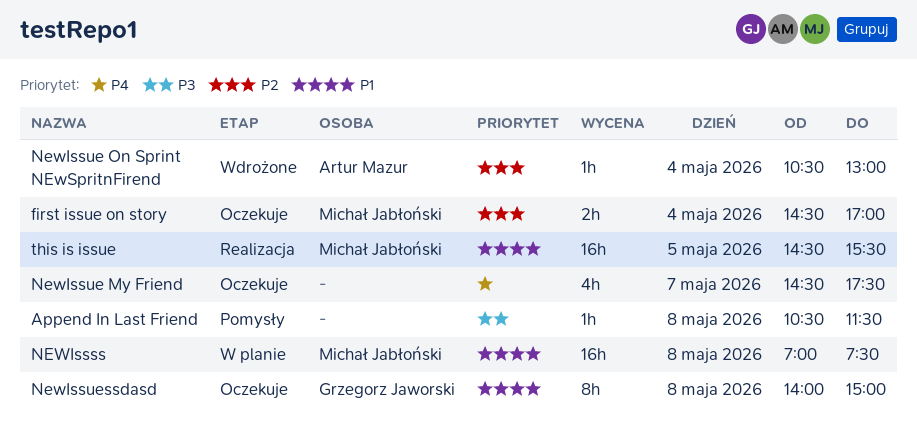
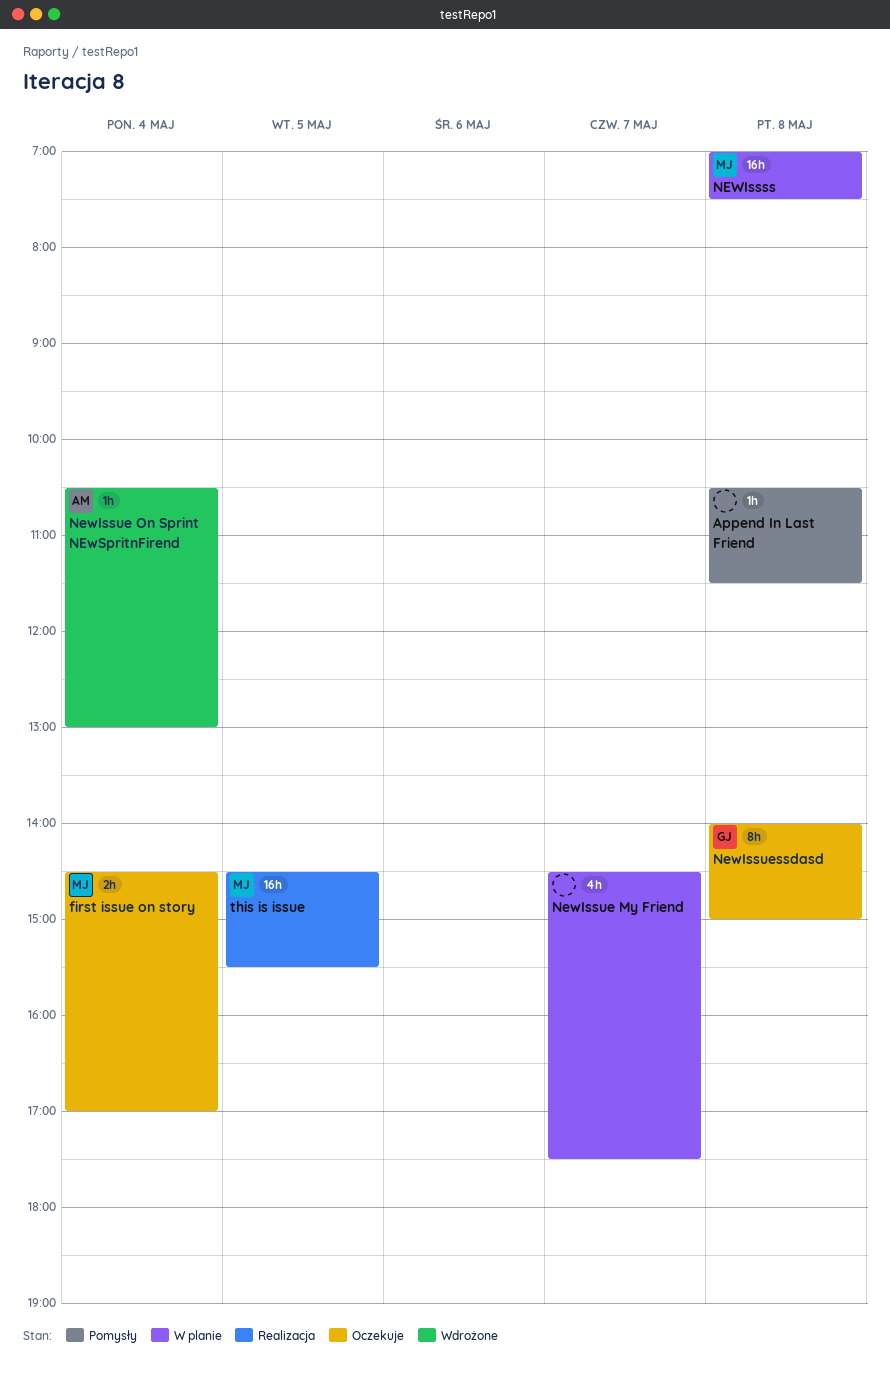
NewIssue My Friend, status: Oczekuje -> W planie

